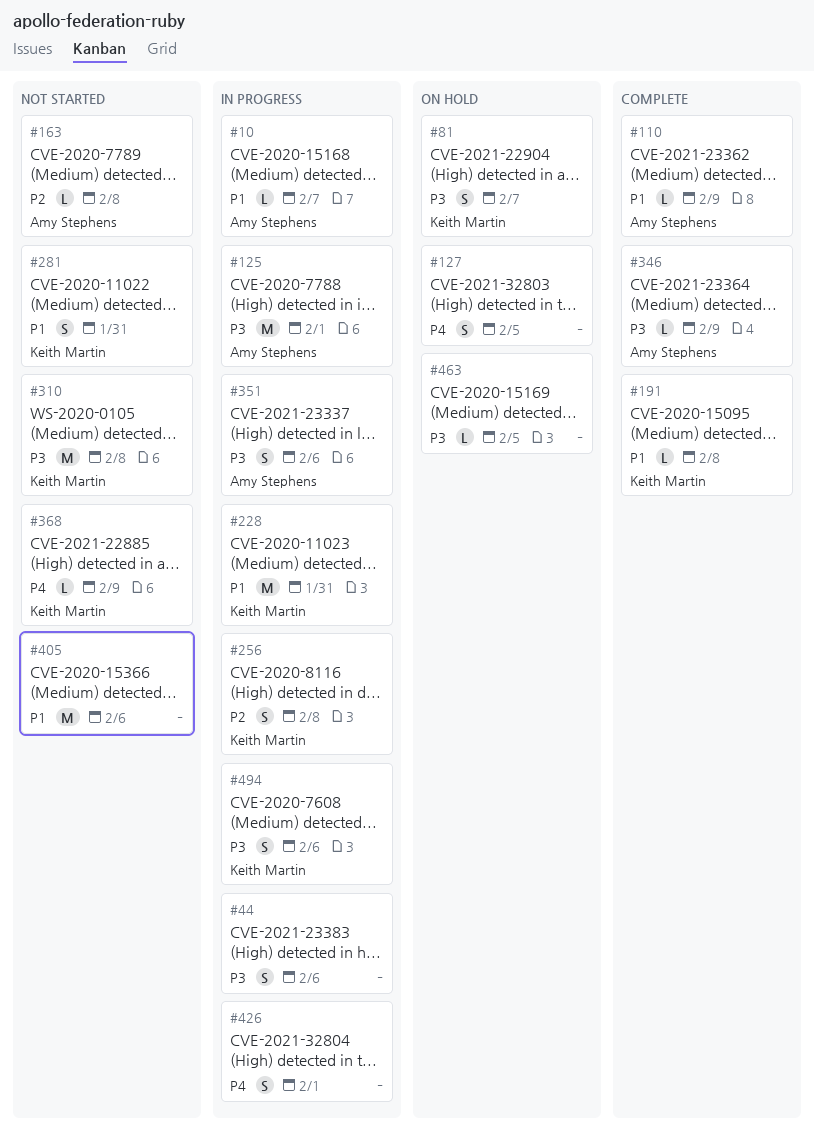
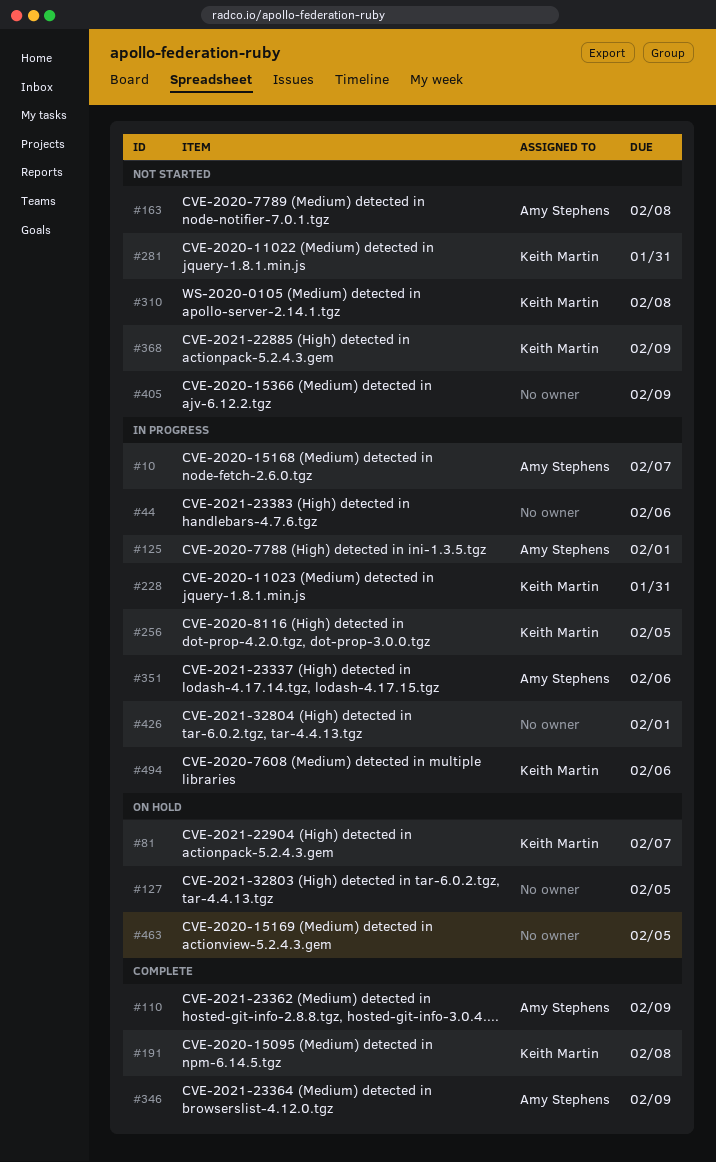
#256, due: Feb 8 -> Feb 5
#405, due: Feb 6 -> Feb 9

